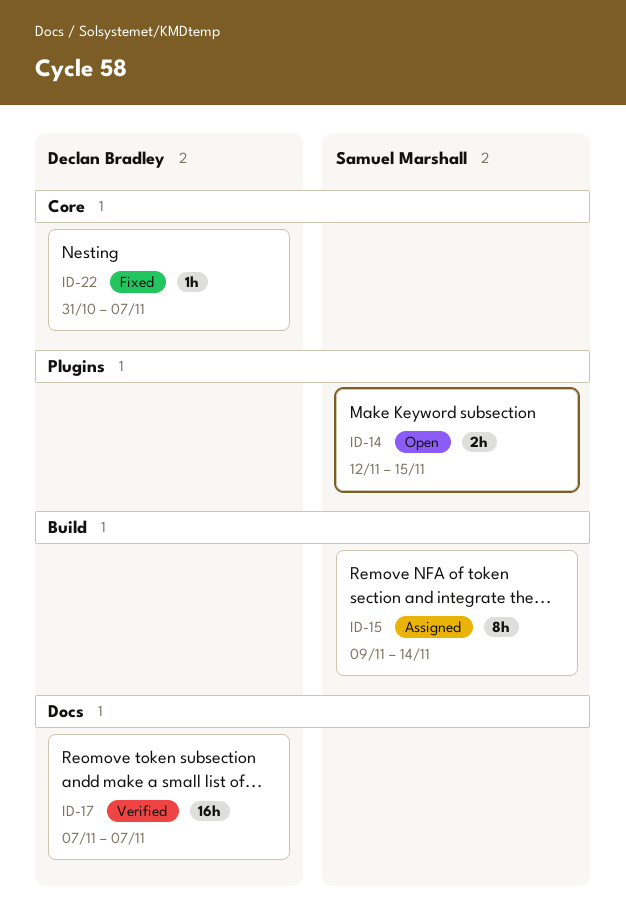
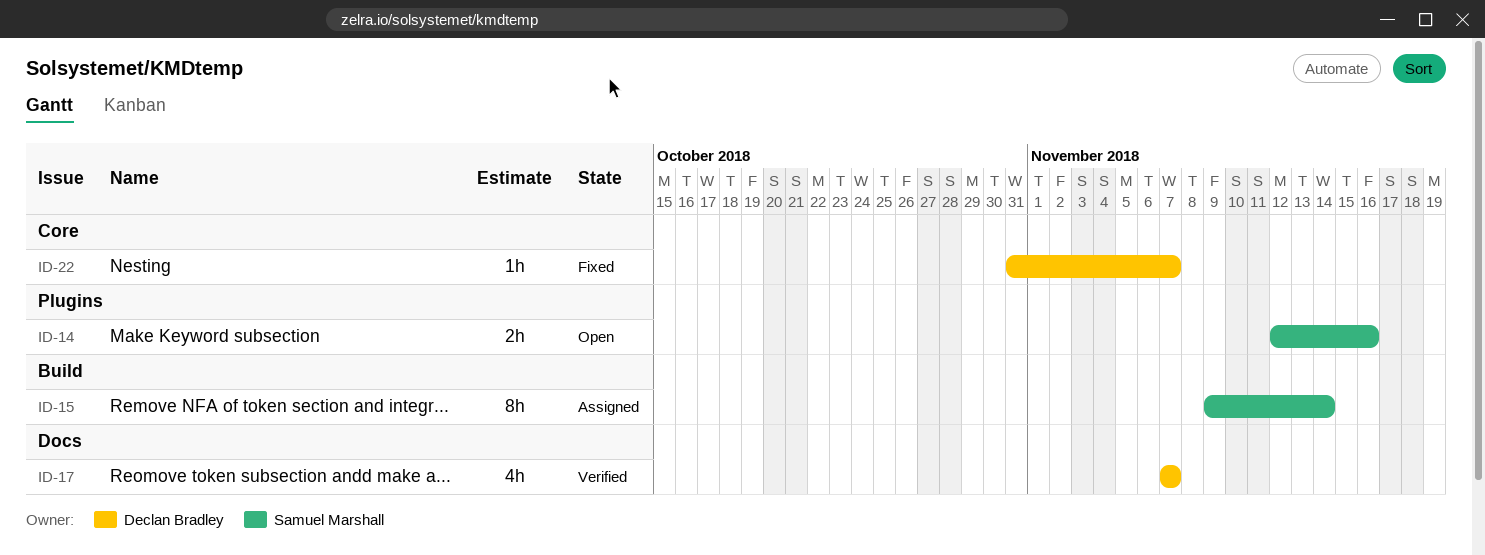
ID-14, due: Nov 15 -> Nov 16
ID-17, estimate: 16h -> 4h

